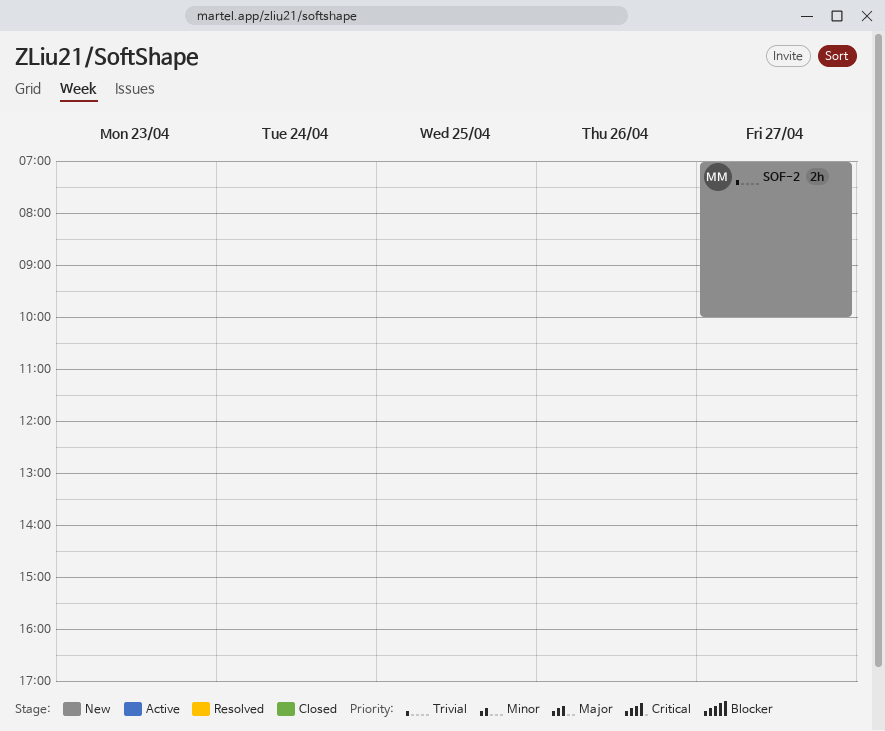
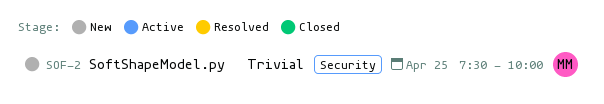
SOF-2, day: Apr 27 -> Apr 25
SOF-2, begins: 07:00 -> 07:30

